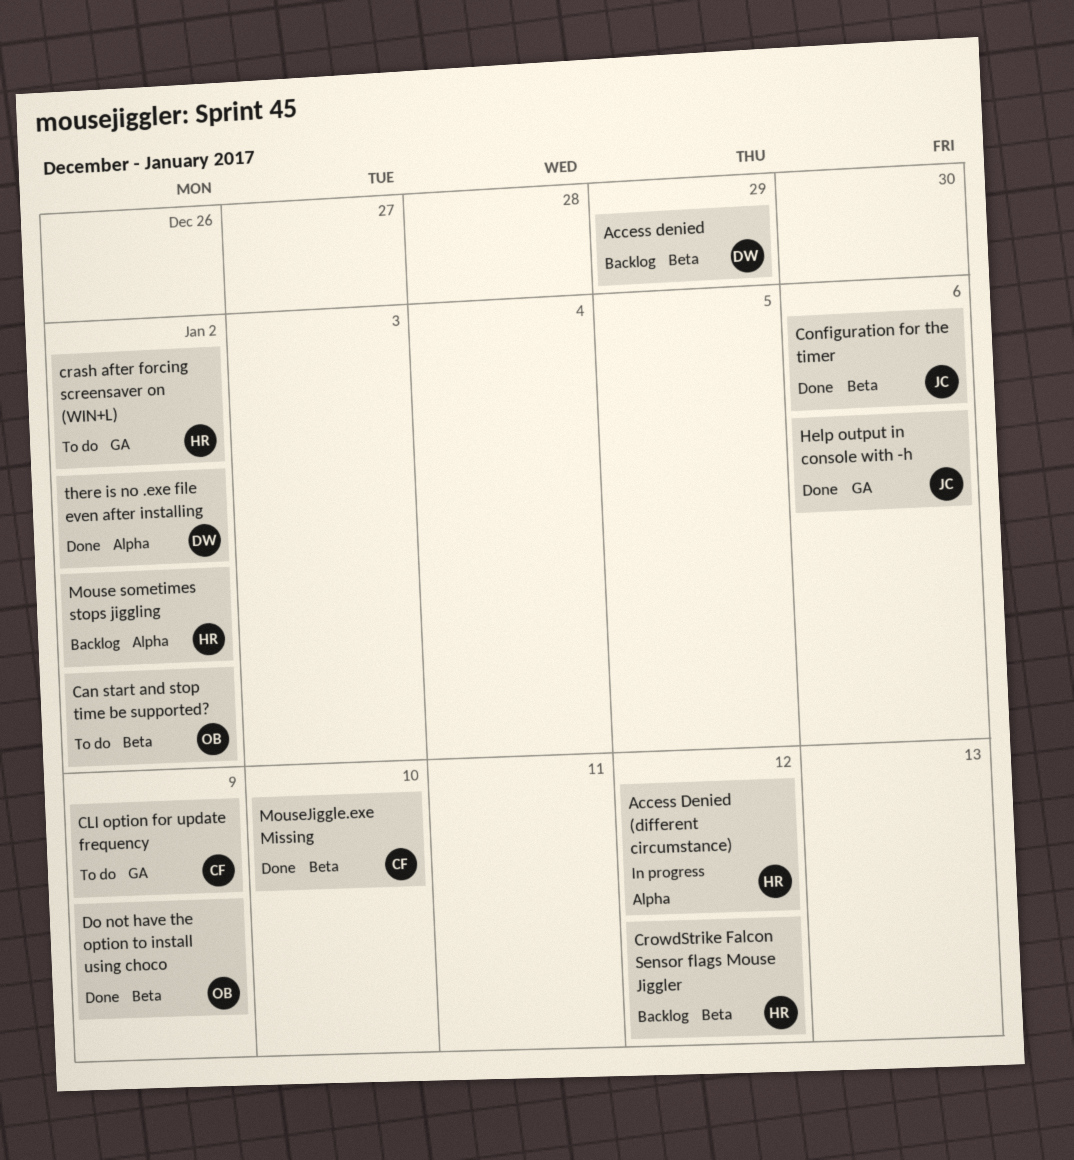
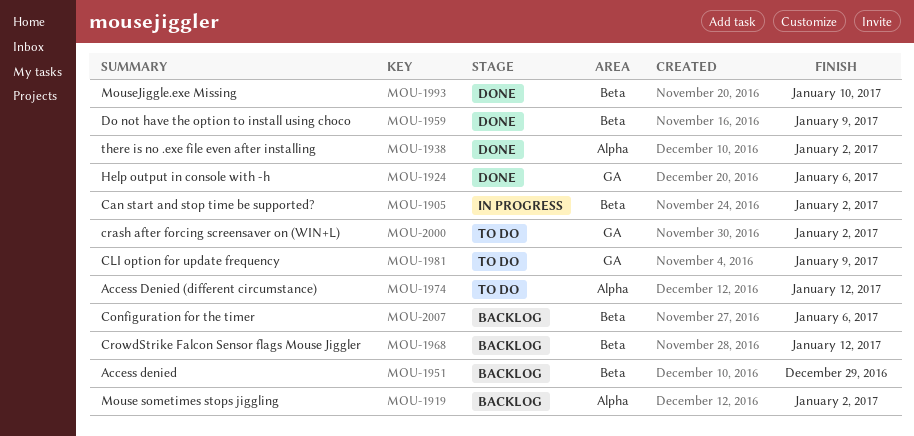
Access Denied (different circumstance), status: In progress -> To do
Can start and stop time be supported?, status: To do -> In progress
Configuration for the timer, status: Done -> Backlog

